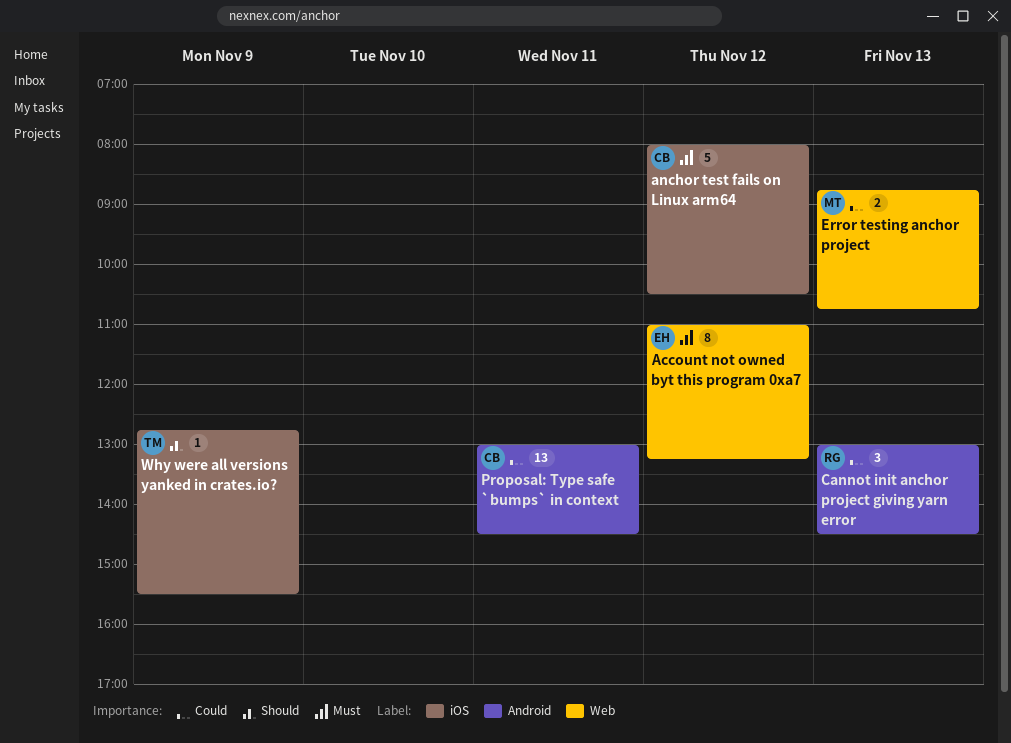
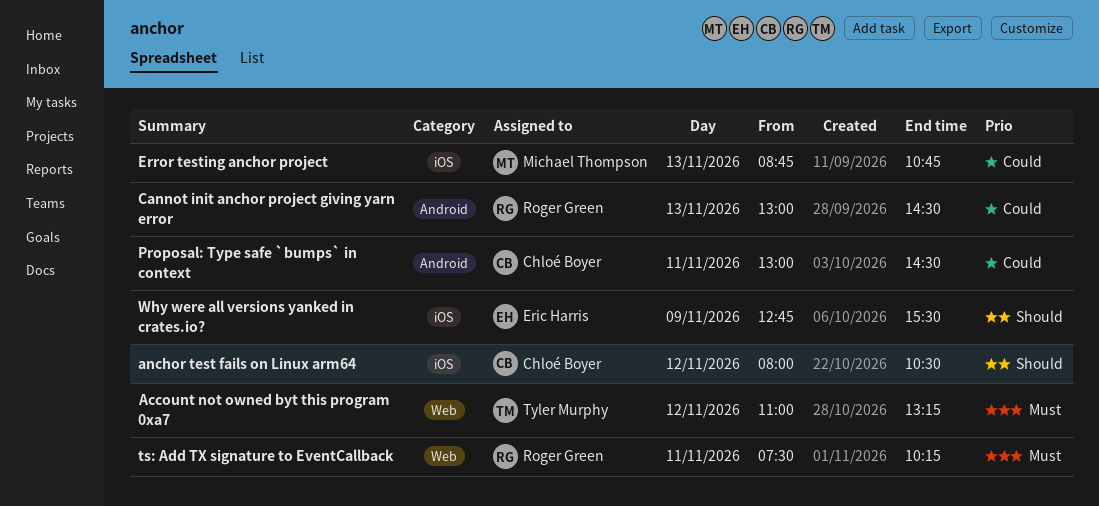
Account not owned byt this program 0xa7, owner: Eric Harris -> Tyler Murphy
anchor test fails on Linux arm64, priority: Must -> Should
Error testing anchor project, label: Web -> iOS
ts: Add TX signature to EventCallback: none -> present
Why were all versions yanked in crates.io?, owner: Tyler Murphy -> Eric Harris

